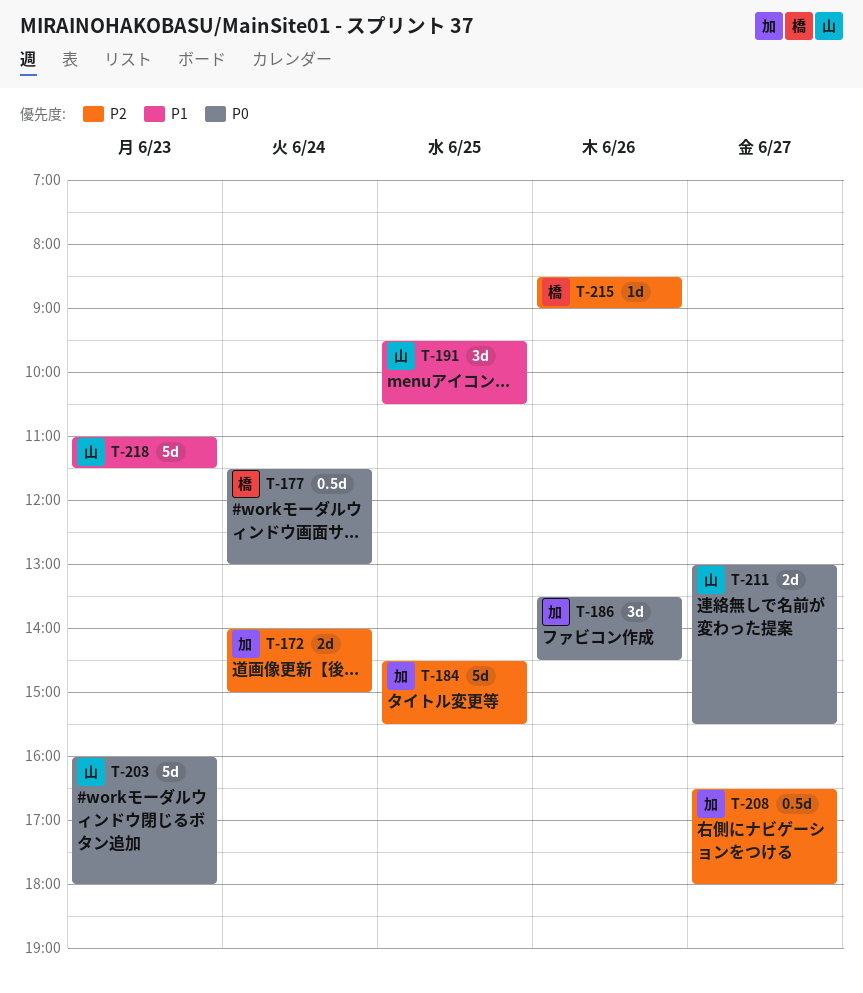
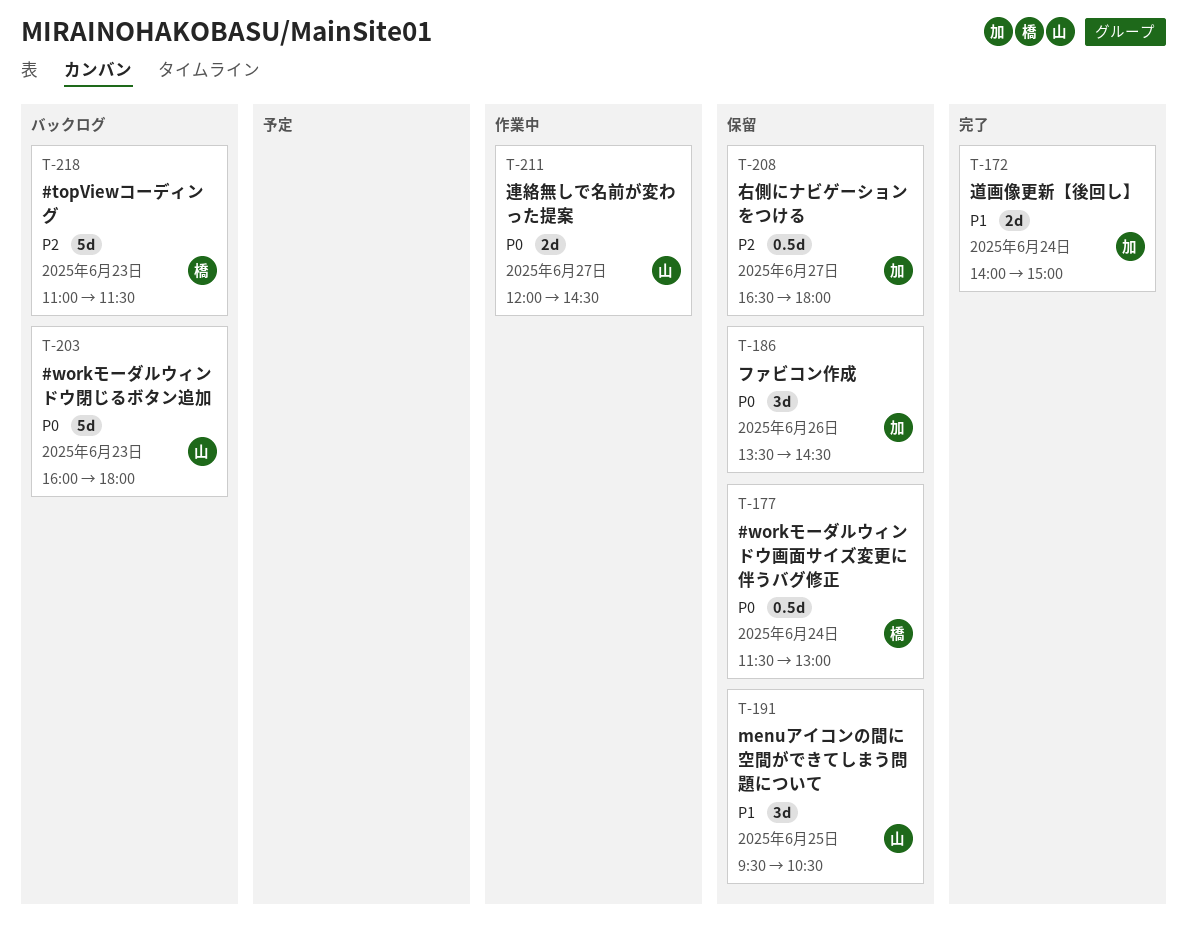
T-172, priority: P2 -> P1
T-184: present -> none
T-211, begins: 13:00 -> 12:00
T-211, ends: 15:30 -> 14:30
T-215: present -> none
T-218, owner: 山 -> 橋
T-218, priority: P1 -> P2

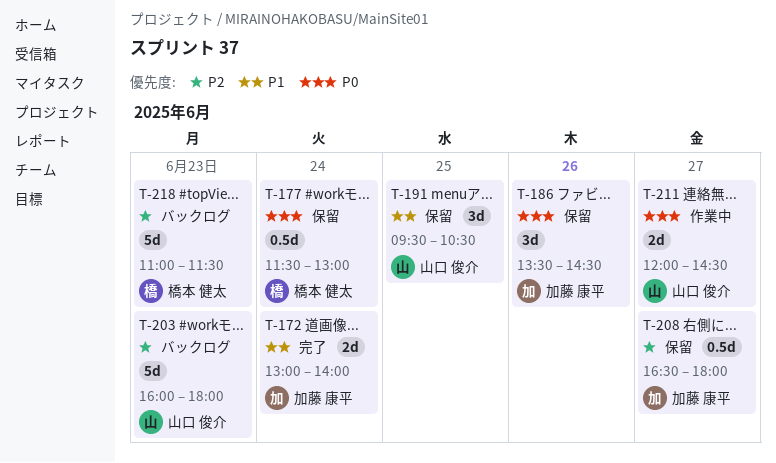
T-172, begins: 14:00 -> 13:00
T-172, ends: 15:00 -> 14:00
T-203, priority: P0 -> P2

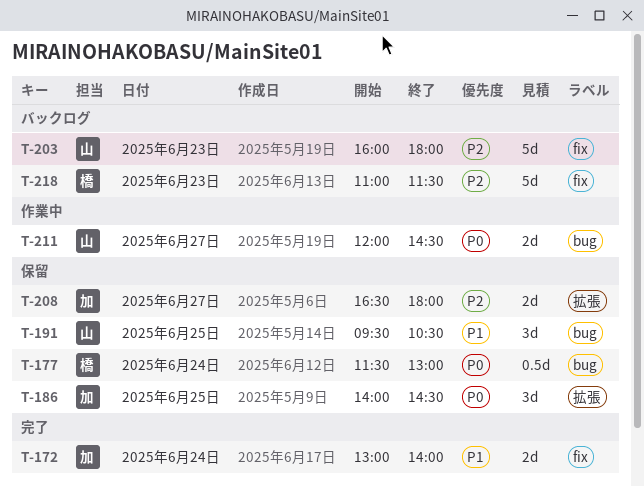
T-186, day: Jun 26 -> Jun 25
T-186, begins: 13:30 -> 14:00
T-208, estimate: 0.5d -> 2d

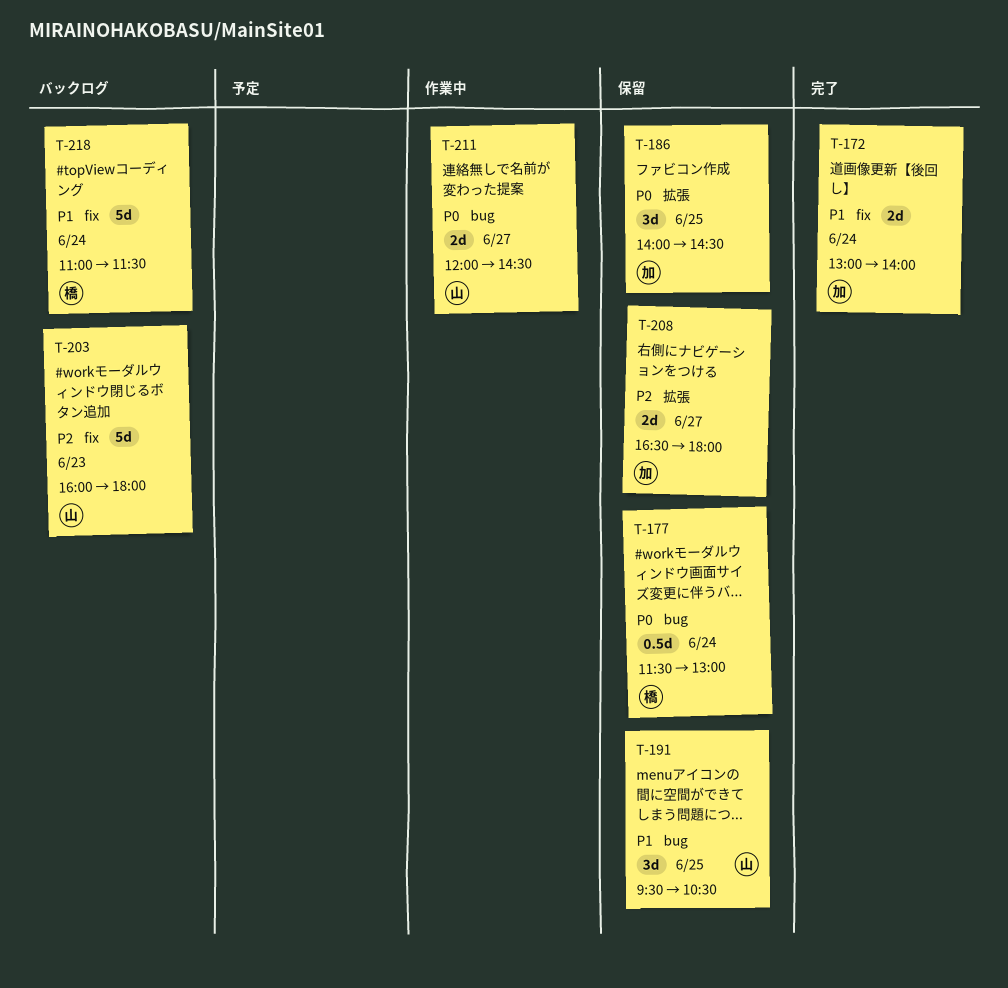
T-218, priority: P2 -> P1
T-218, day: Jun 23 -> Jun 24

